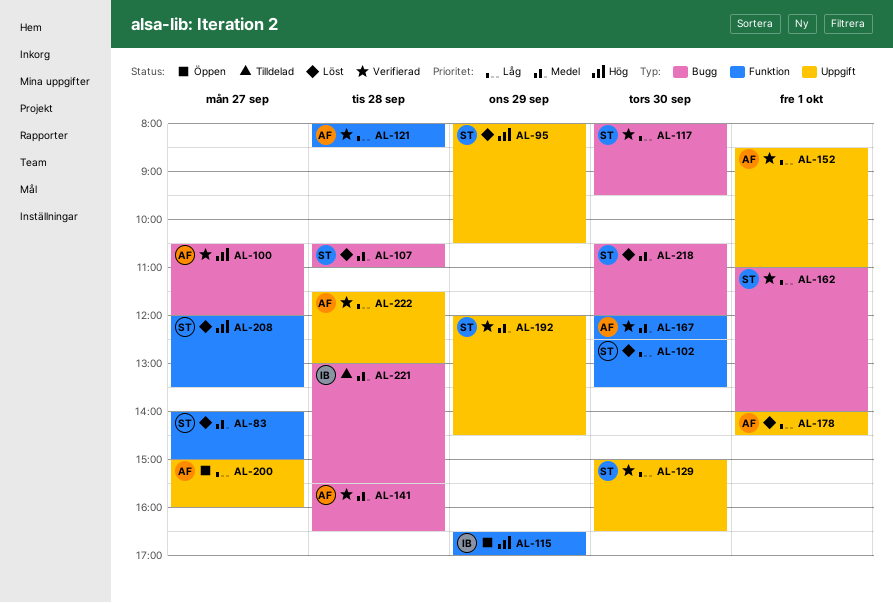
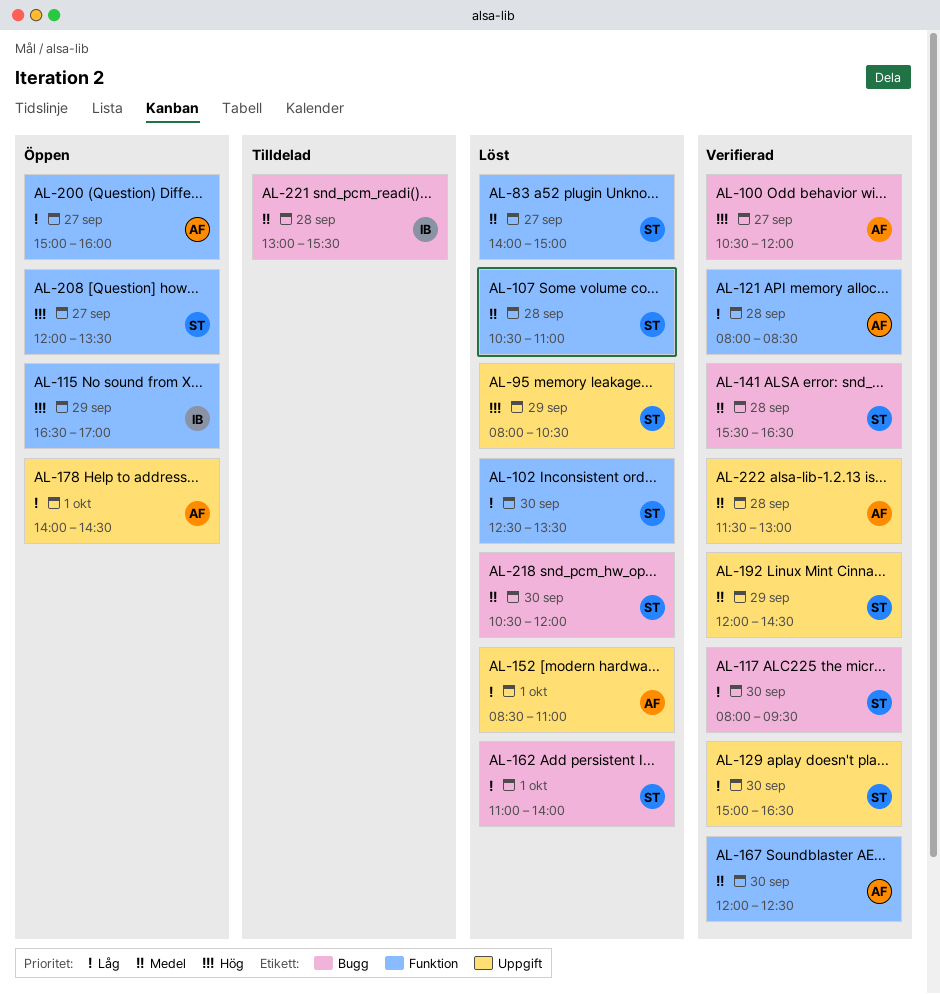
AL-107, label: Bugg -> Funktion
AL-141, owner: AF -> ST
AL-152, status: Verifierad -> Löst
AL-162, status: Verifierad -> Löst
AL-178, status: Löst -> Öppen
AL-200, label: Uppgift -> Funktion
AL-208, status: Löst -> Öppen
AL-222, priority: Låg -> Medel

